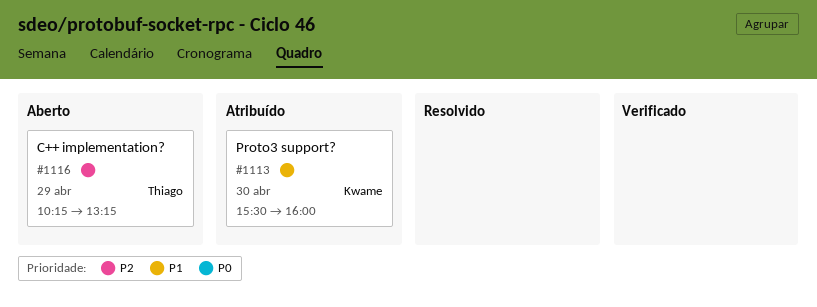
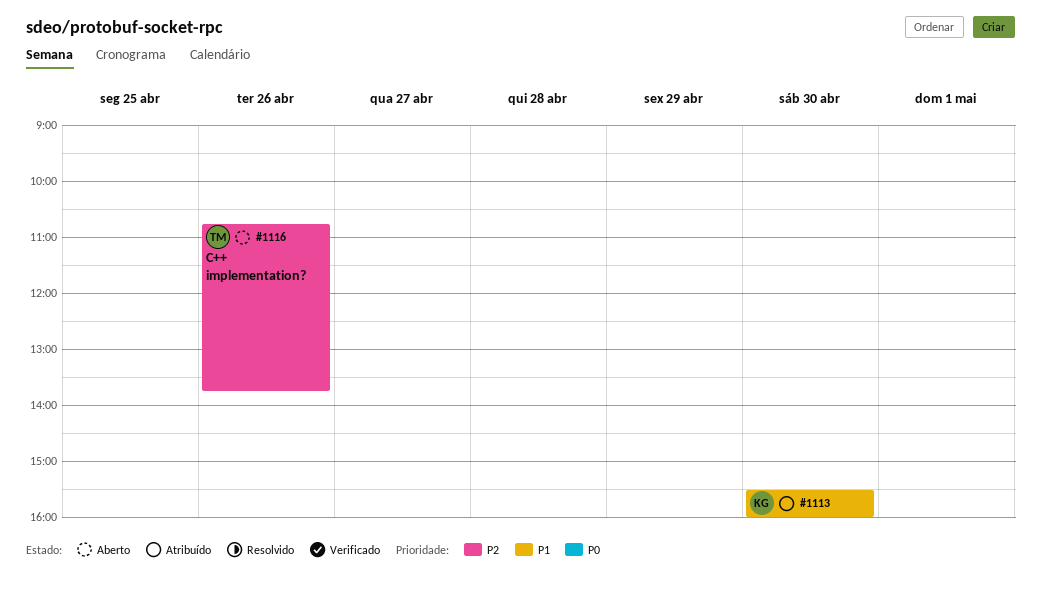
#1116, day: Apr 29 -> Apr 26
#1116, begins: 10:15 -> 10:45
#1116, ends: 13:15 -> 13:45

